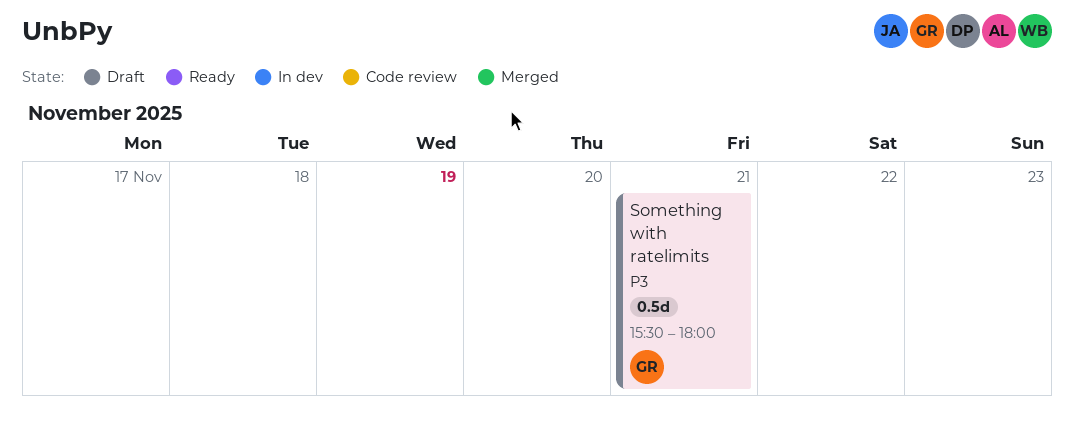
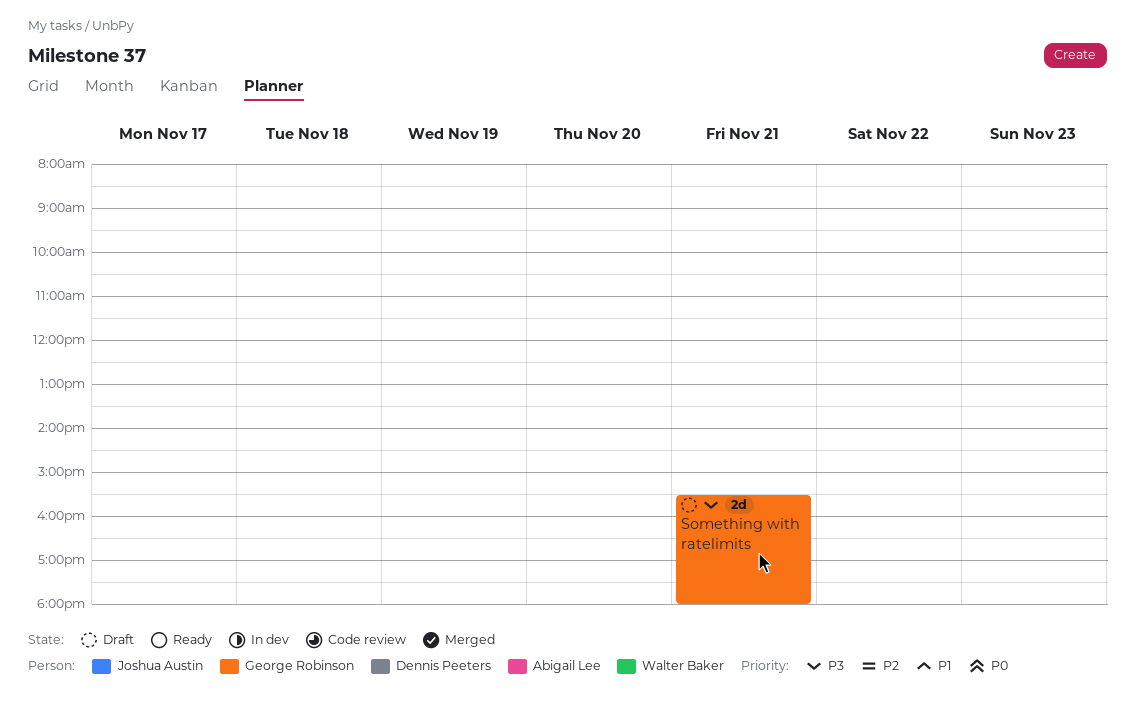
Something with ratelimits, estimate: 0.5d -> 2d

